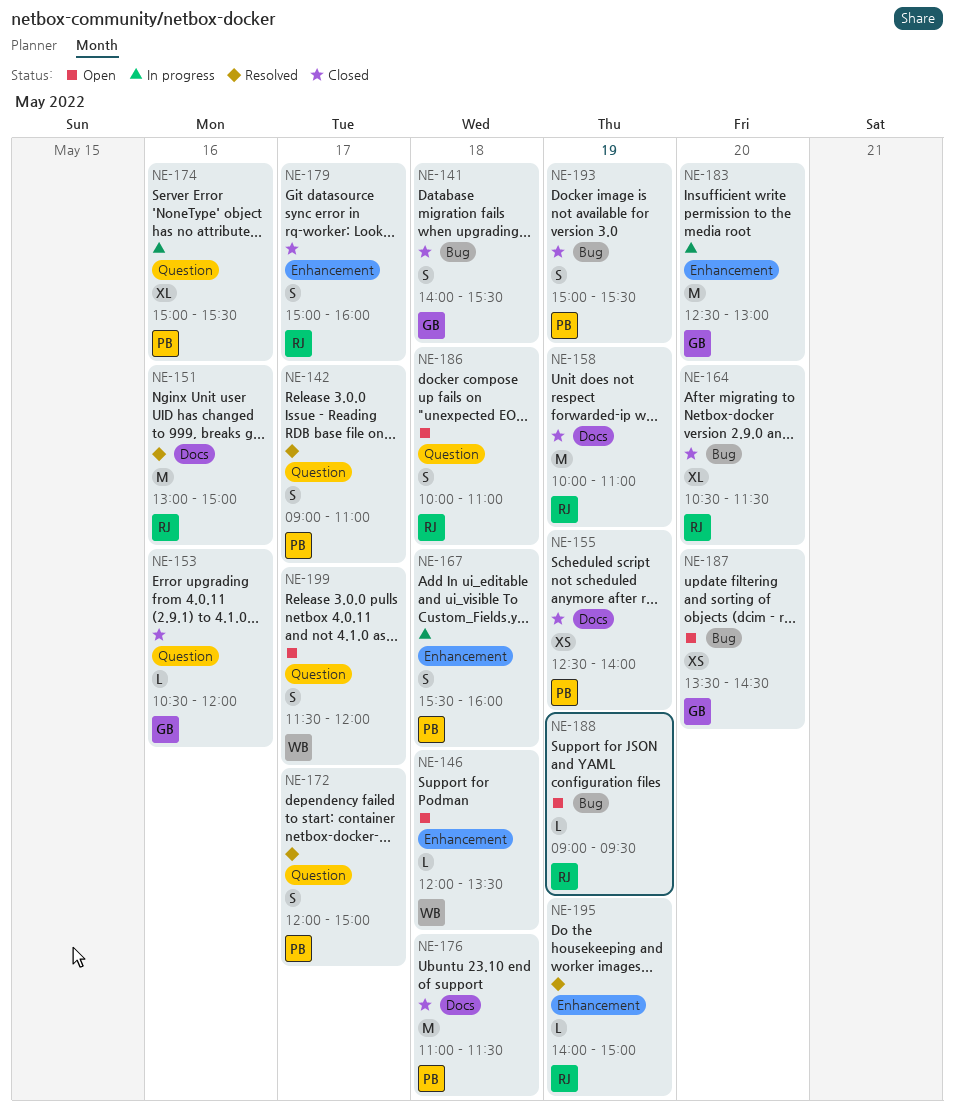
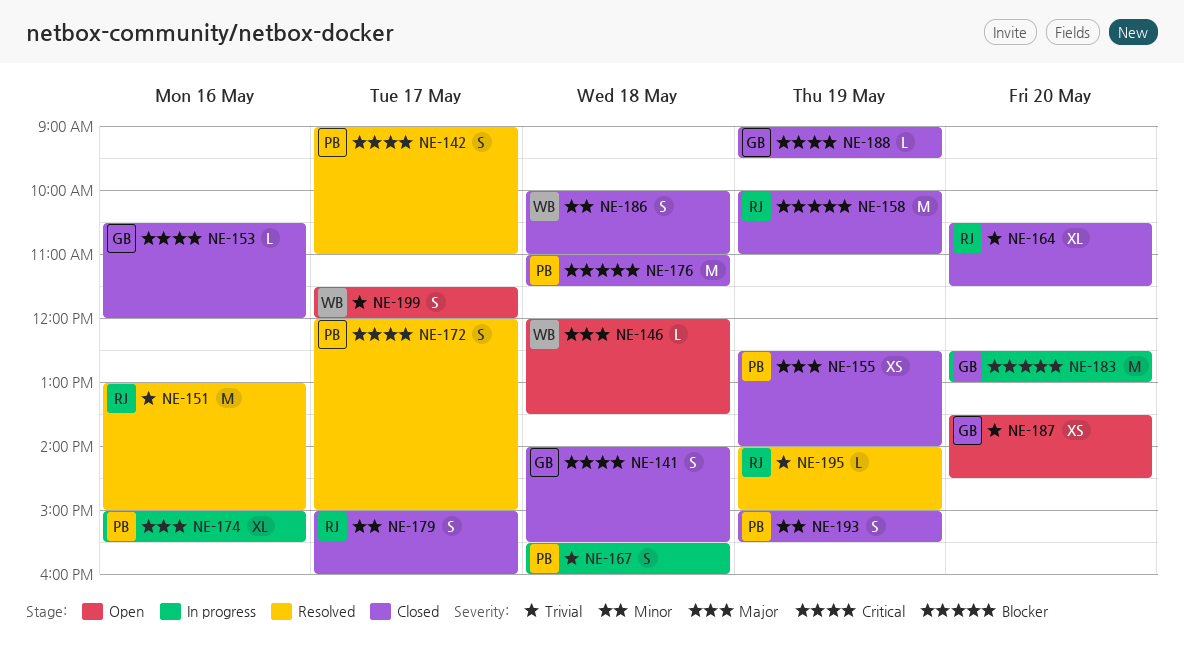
NE-186, status: Open -> Closed
NE-186, owner: RJ -> WB
NE-188, status: Open -> Closed
NE-188, owner: RJ -> GB

